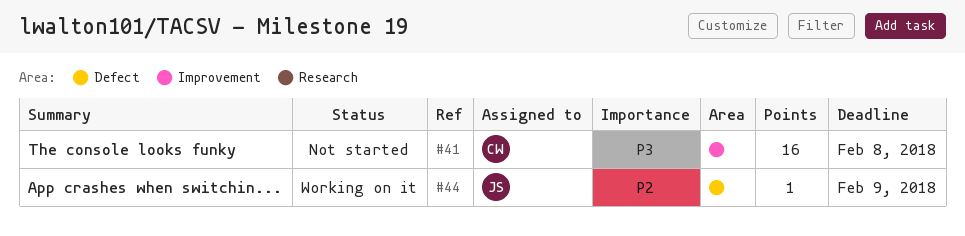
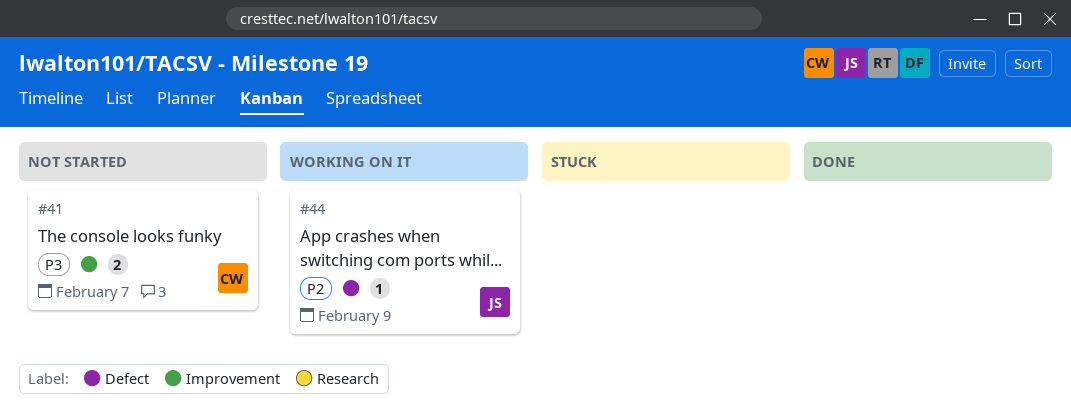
#41, estimate: 16 -> 2
#41, due: Feb 8 -> Feb 7

